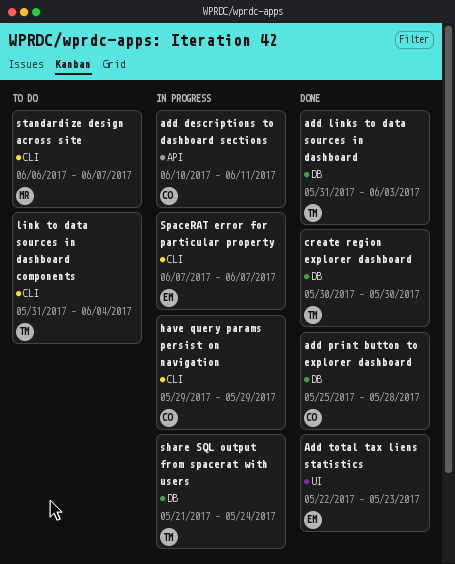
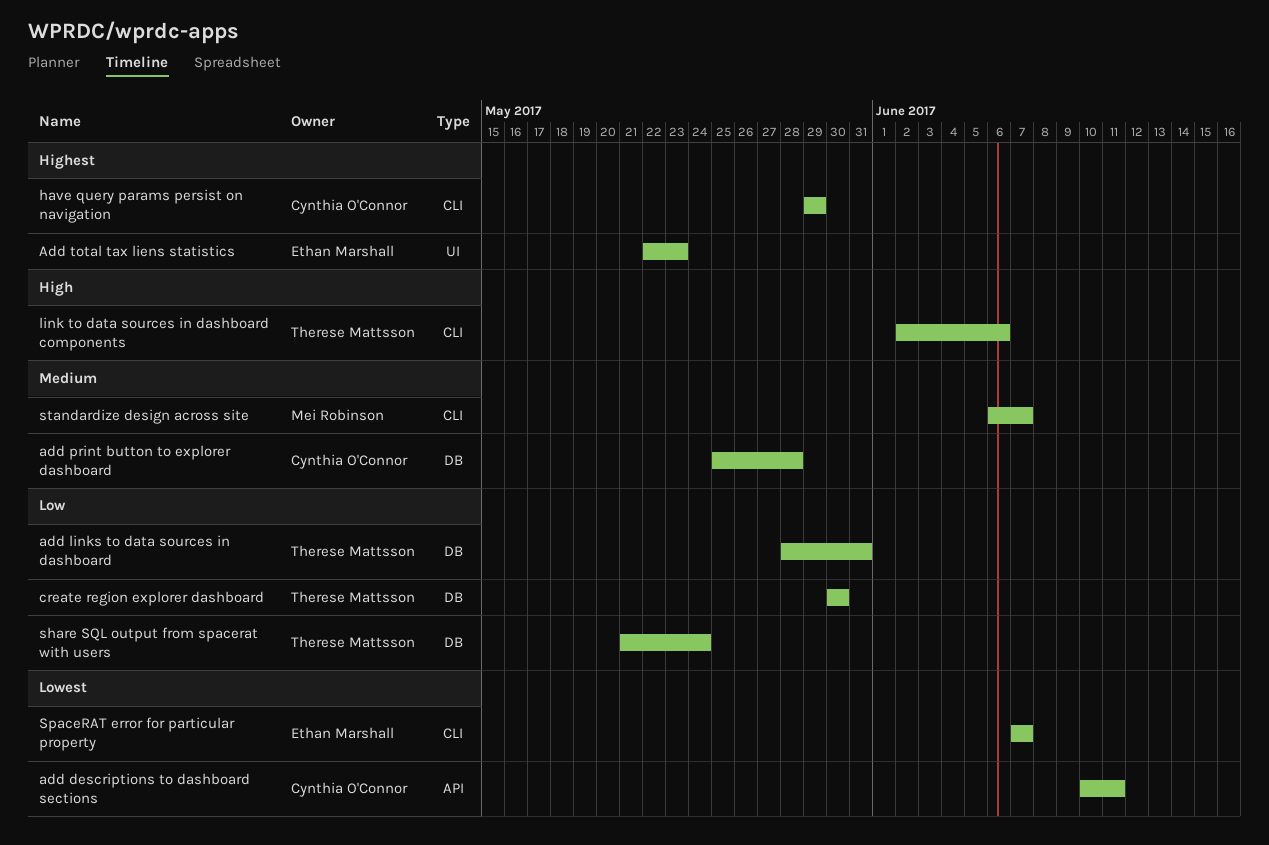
add links to data sources in dashboard, start: May 31 -> May 28
add links to data sources in dashboard, due: Jun 3 -> May 31
link to data sources in dashboard components, start: May 31 -> Jun 2
link to data sources in dashboard components, due: Jun 4 -> Jun 6

